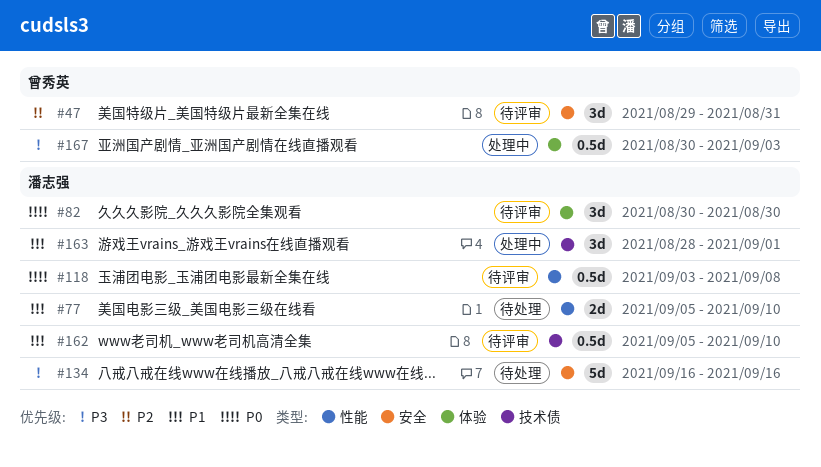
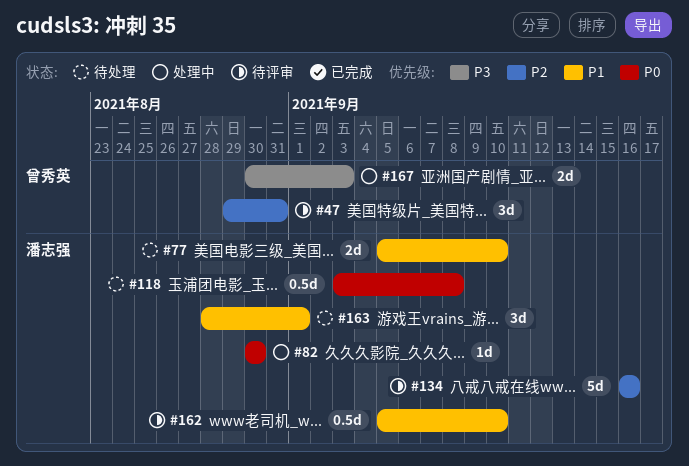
#82, status: 待评审 -> 处理中
#82, estimate: 3d -> 1d
#118, status: 待评审 -> 待处理
#134, status: 待处理 -> 待评审
#134, priority: P3 -> P2
#163, status: 处理中 -> 待处理
#167, estimate: 0.5d -> 2d

